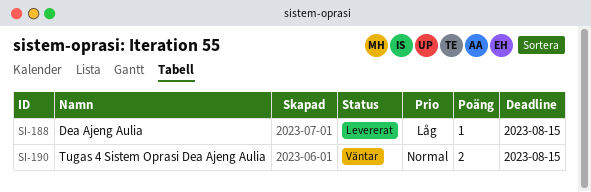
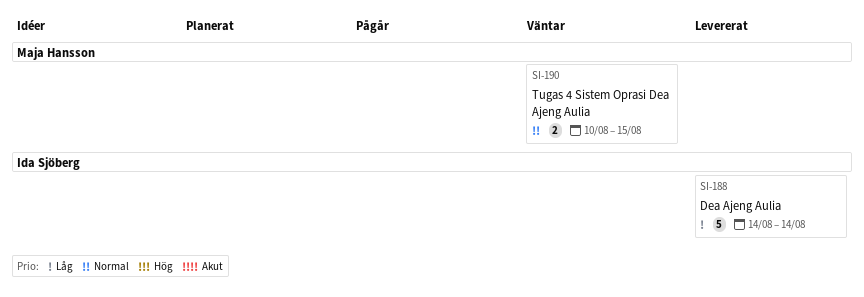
SI-188, estimate: 1 -> 5
SI-188, due: Aug 15 -> Aug 14

